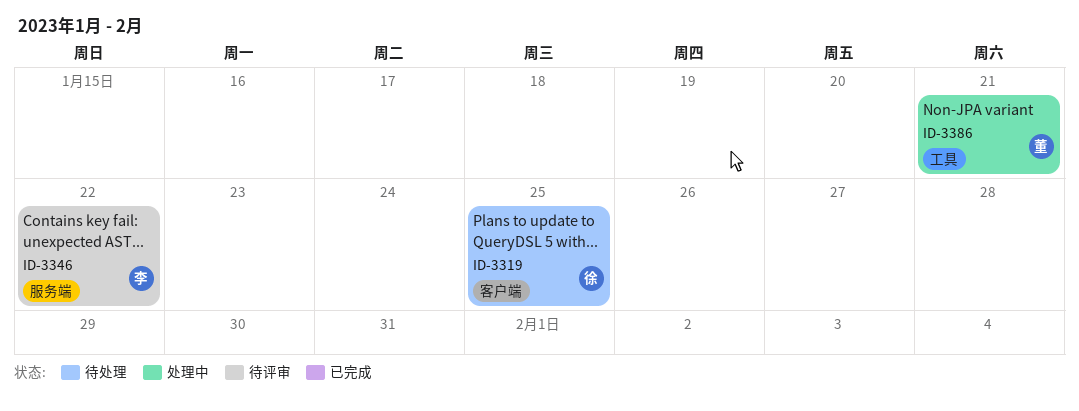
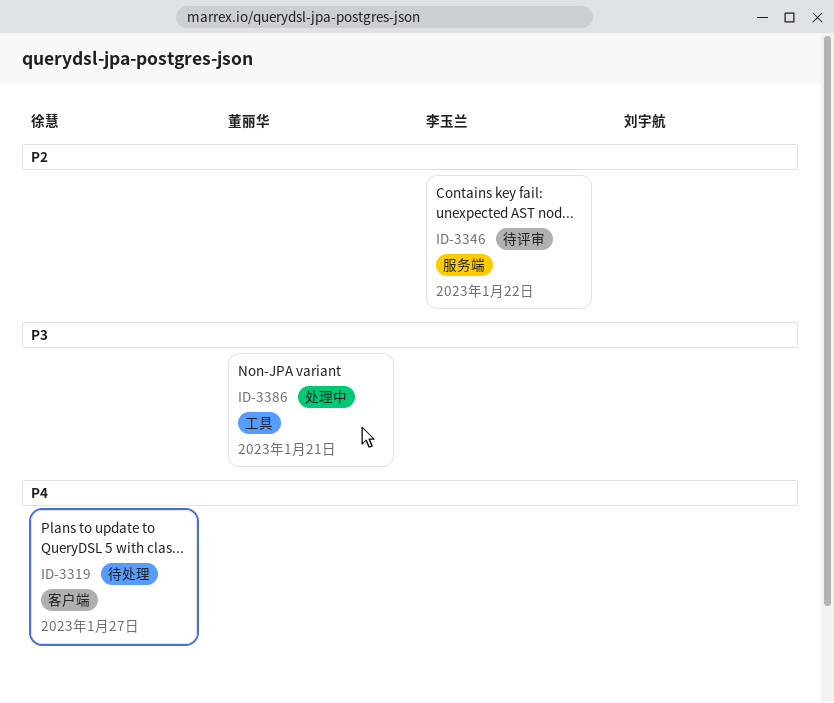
ID-3319, due: Jan 25 -> Jan 27

